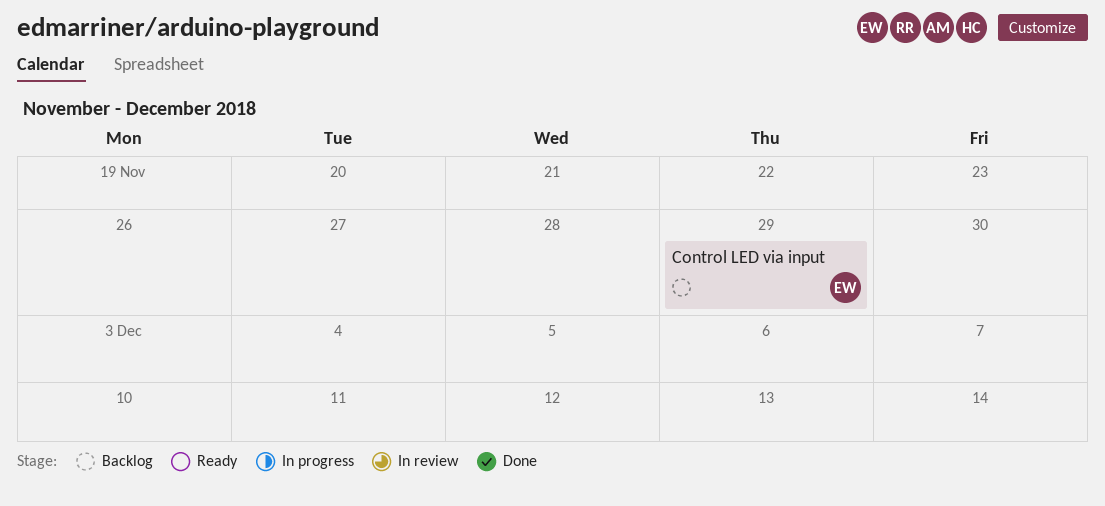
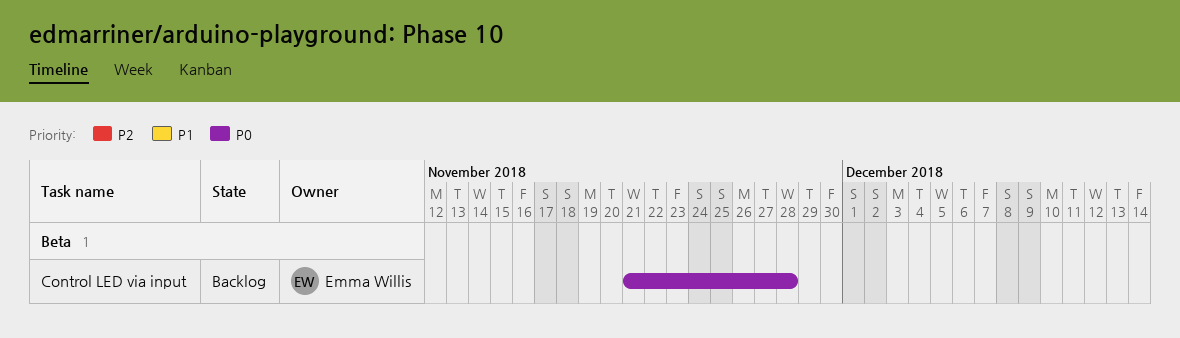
Control LED via input, due: Nov 29 -> Nov 28

